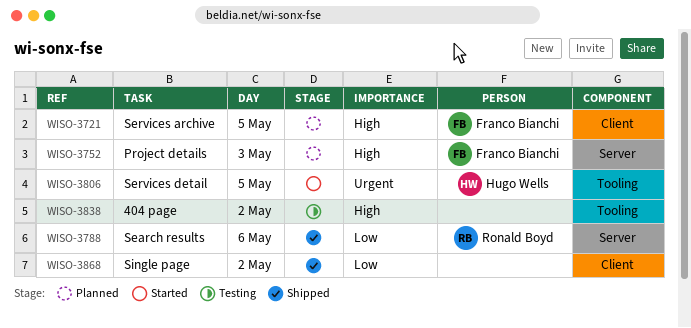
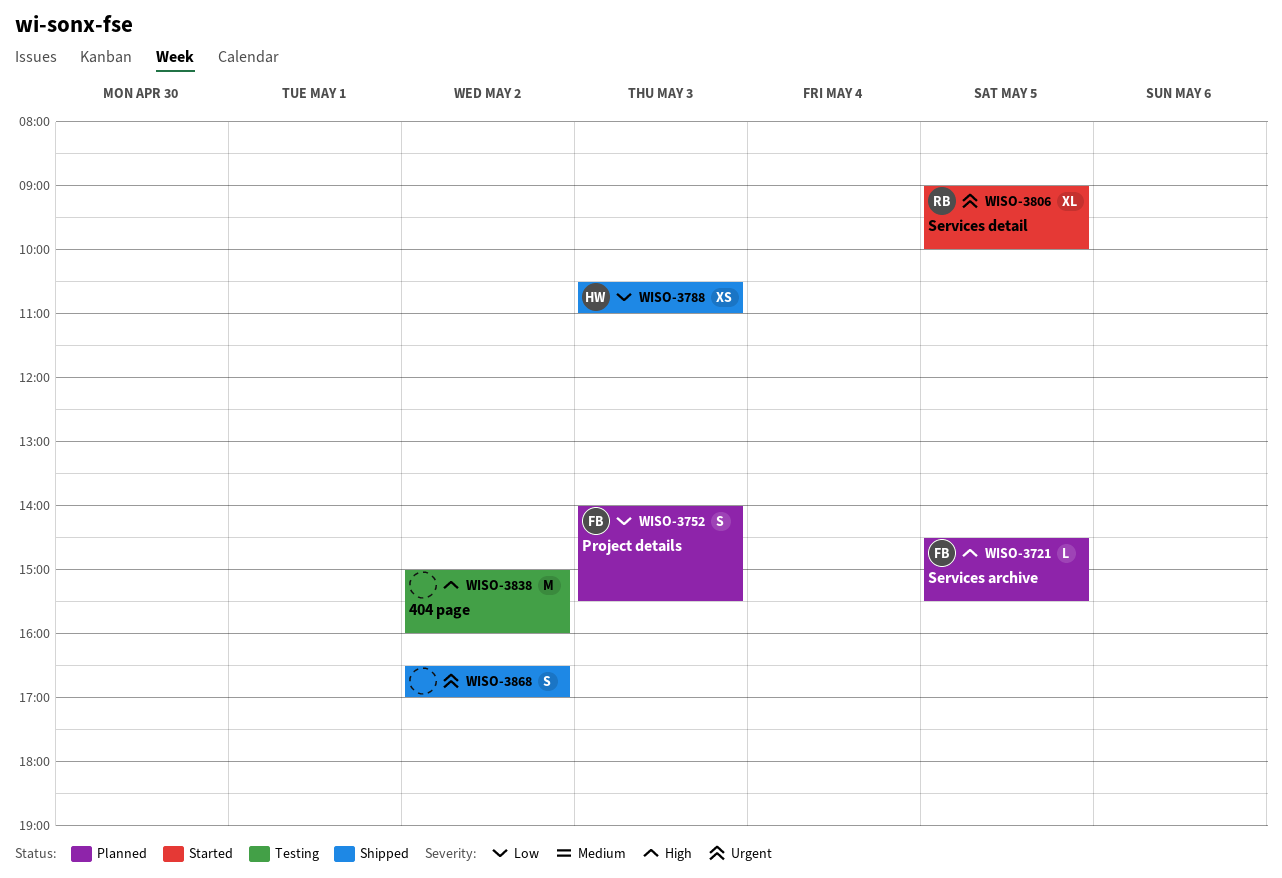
WISO-3752, priority: High -> Low
WISO-3788, owner: Ronald Boyd -> Hugo Wells
WISO-3788, day: May 6 -> May 3
WISO-3806, owner: Hugo Wells -> Ronald Boyd
WISO-3868, priority: Low -> Urgent

